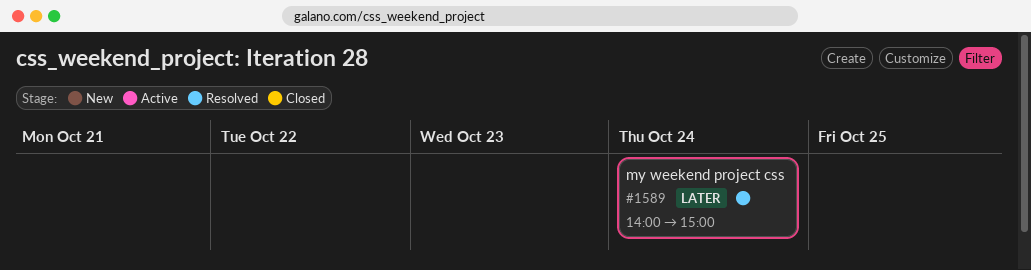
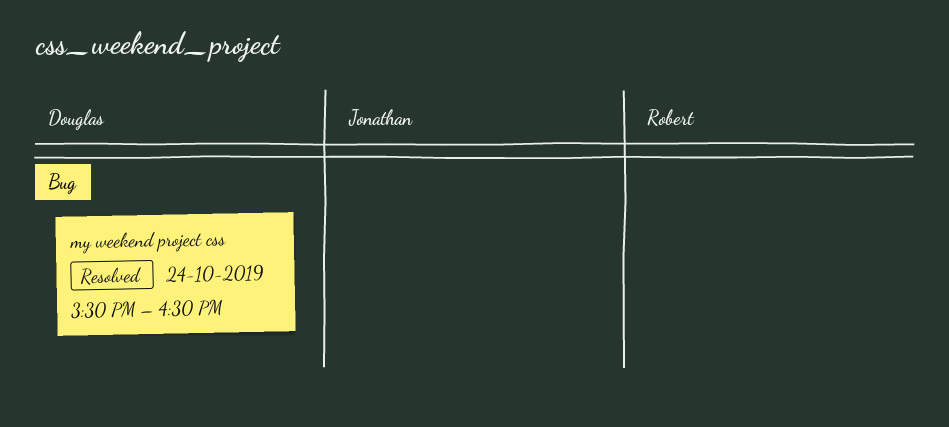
my weekend project css, begins: 14:00 -> 15:30
my weekend project css, ends: 15:00 -> 16:30

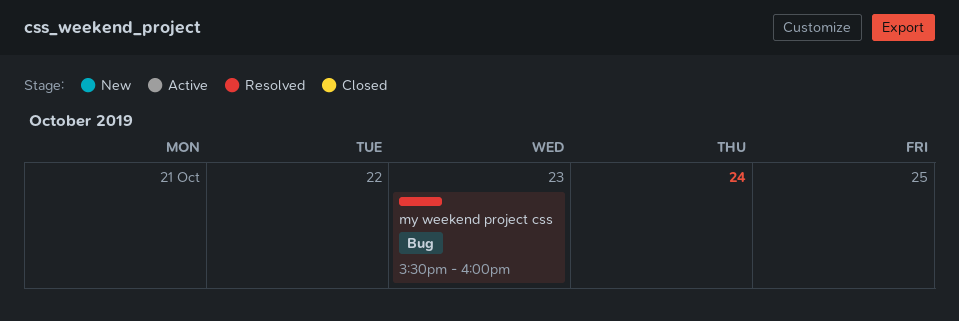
my weekend project css, day: Oct 24 -> Oct 23
my weekend project css, ends: 16:30 -> 16:00

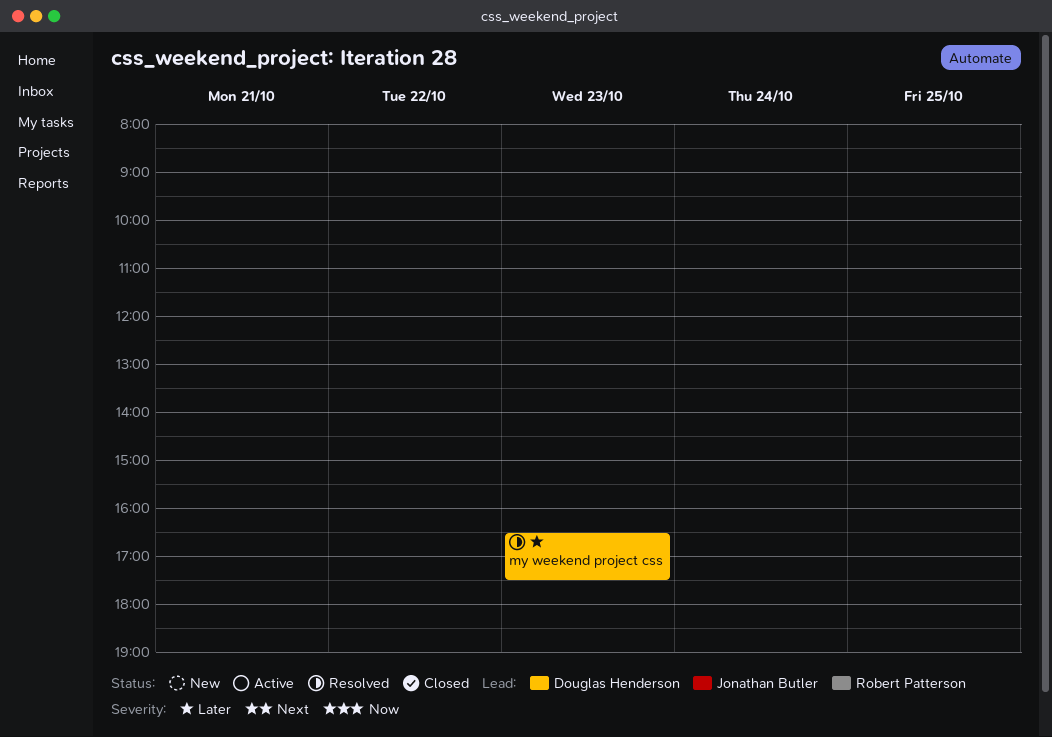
my weekend project css, begins: 15:30 -> 16:30
my weekend project css, ends: 16:00 -> 17:30

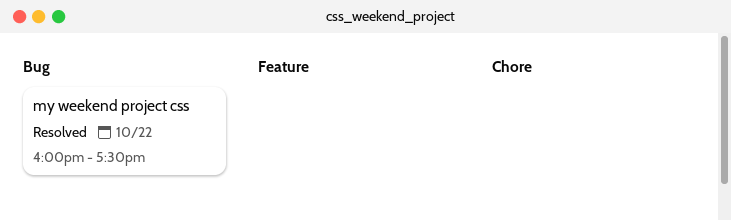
my weekend project css, day: Oct 23 -> Oct 22
my weekend project css, begins: 16:30 -> 16:00

